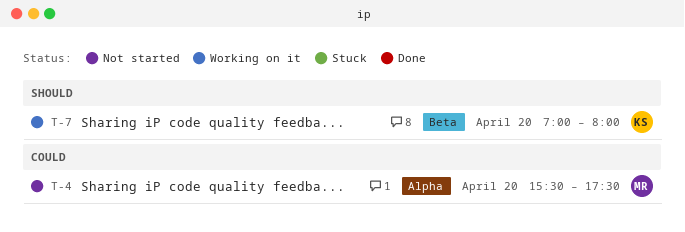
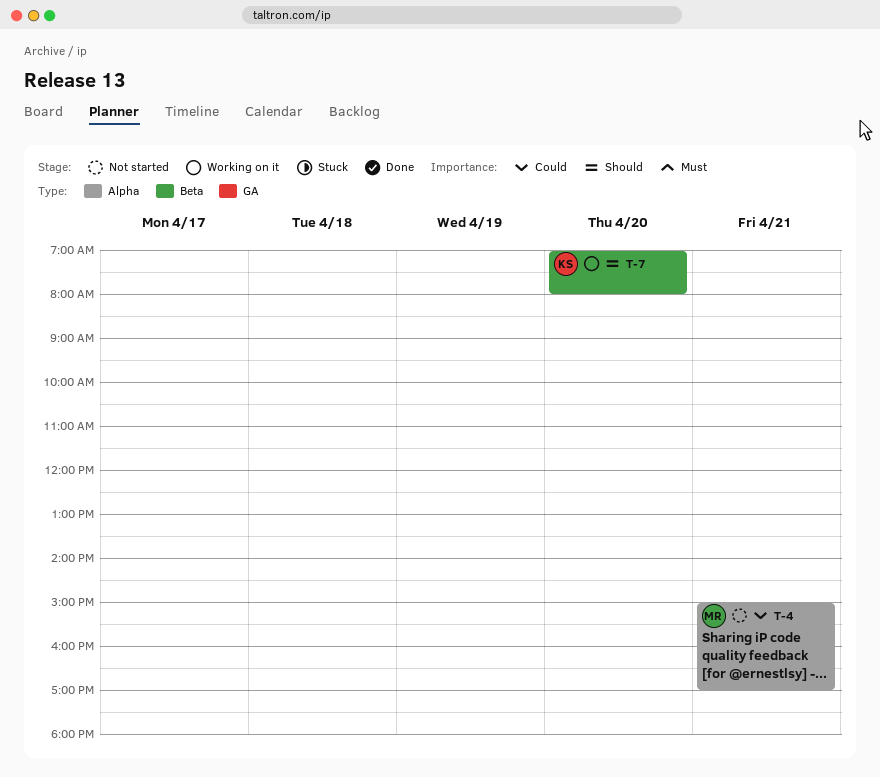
T-4, day: Apr 20 -> Apr 21
T-4, begins: 15:30 -> 15:00
T-4, ends: 17:30 -> 17:00

